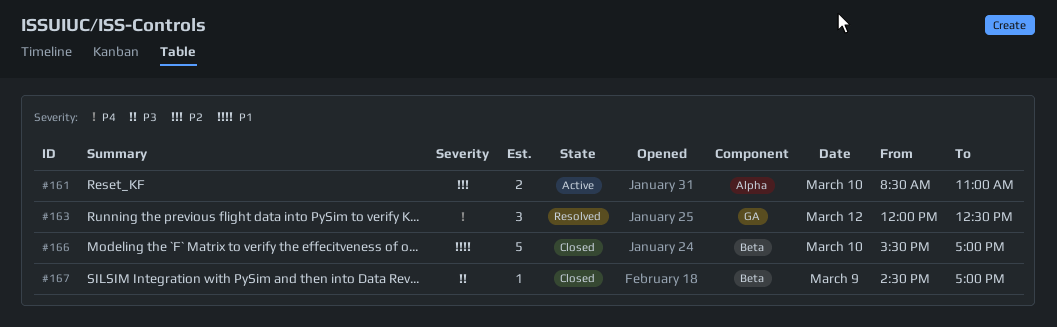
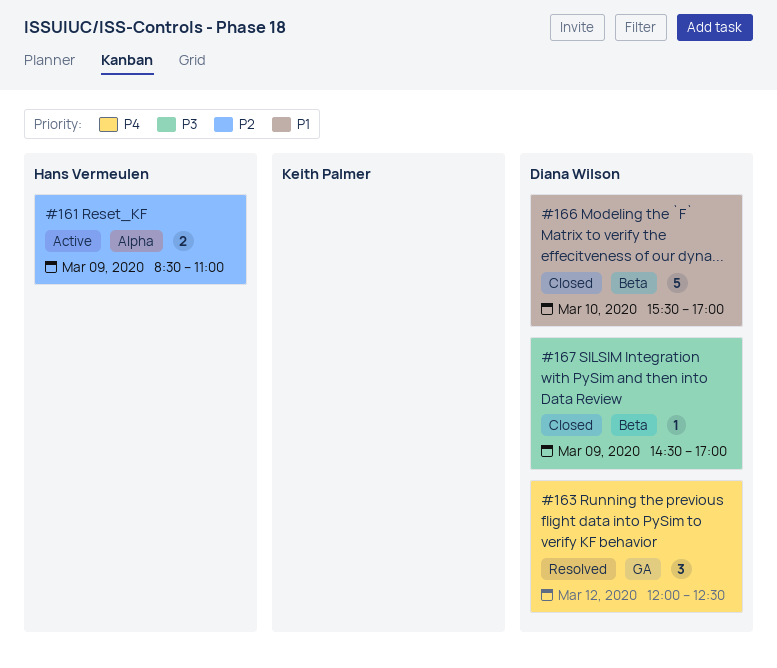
#161, day: Mar 10 -> Mar 9

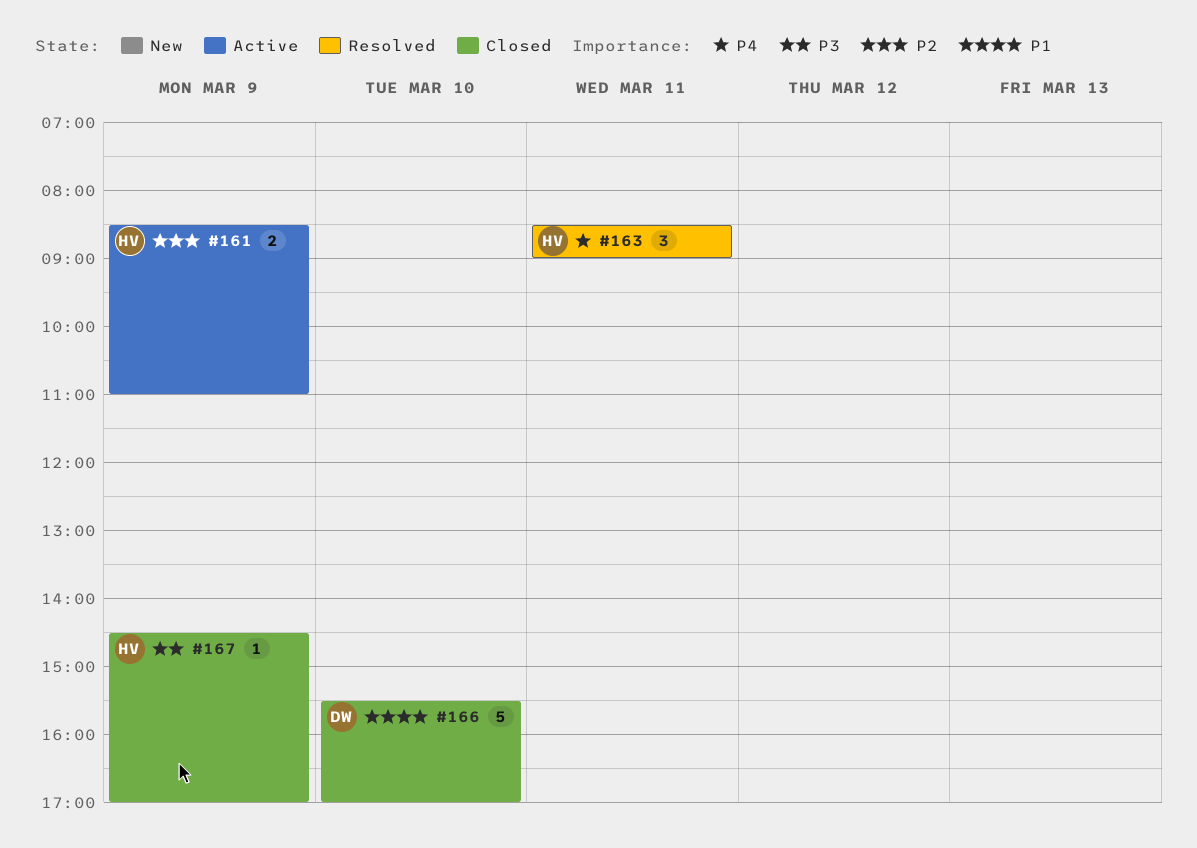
#163, owner: Diana Wilson -> Hans Vermeulen
#163, day: Mar 12 -> Mar 11
#163, begins: 12:00 -> 08:30
#163, ends: 12:30 -> 09:00
#167, owner: Diana Wilson -> Hans Vermeulen

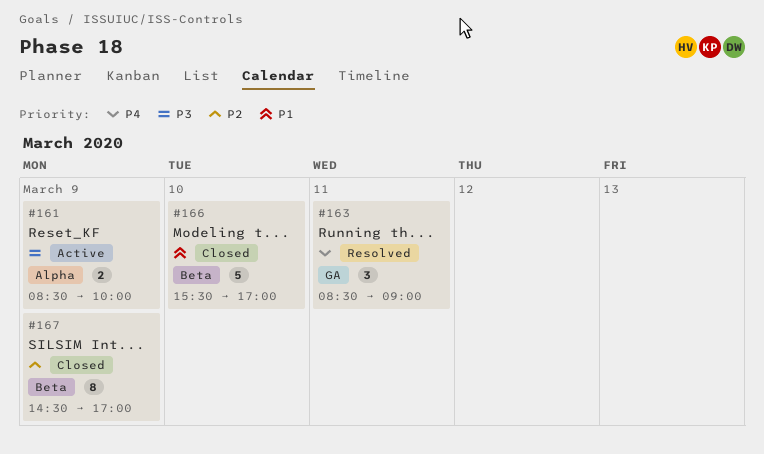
#161, priority: P2 -> P3
#161, ends: 11:00 -> 10:00
#167, priority: P3 -> P2
#167, estimate: 1 -> 8

